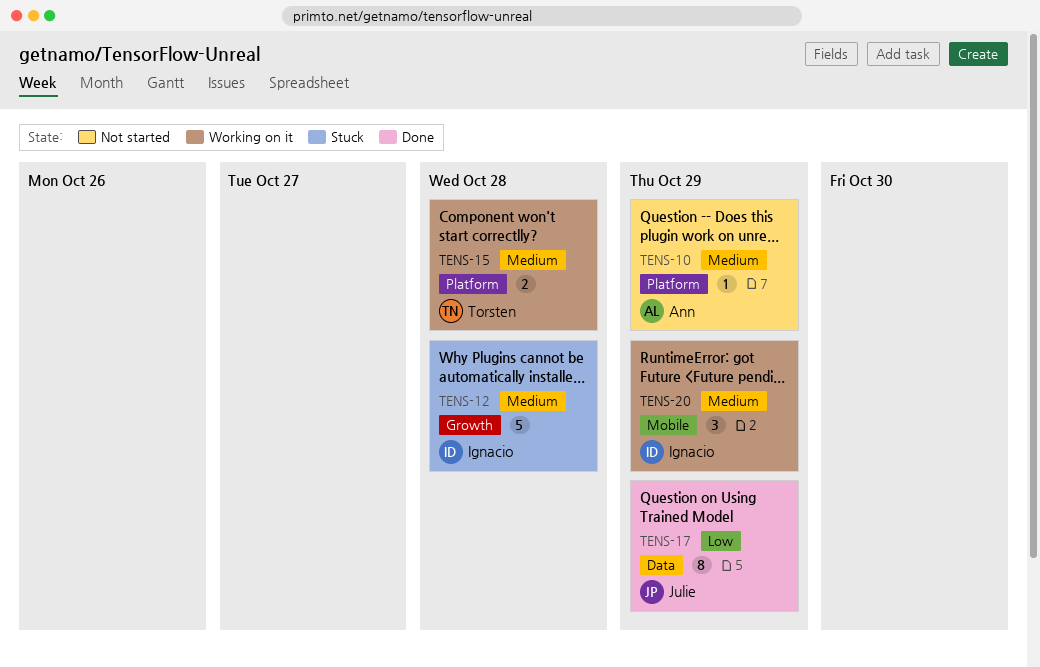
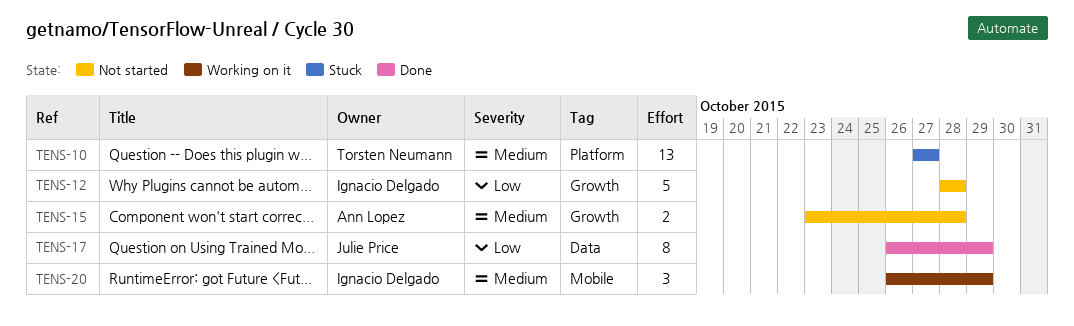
TENS-10, status: Not started -> Stuck
TENS-10, owner: Ann Lopez -> Torsten Neumann
TENS-10, estimate: 1 -> 13
TENS-10, due: Oct 29 -> Oct 27
TENS-12, status: Stuck -> Not started
TENS-12, priority: Medium -> Low
TENS-15, status: Working on it -> Not started
TENS-15, owner: Torsten Neumann -> Ann Lopez
TENS-15, label: Platform -> Growth

